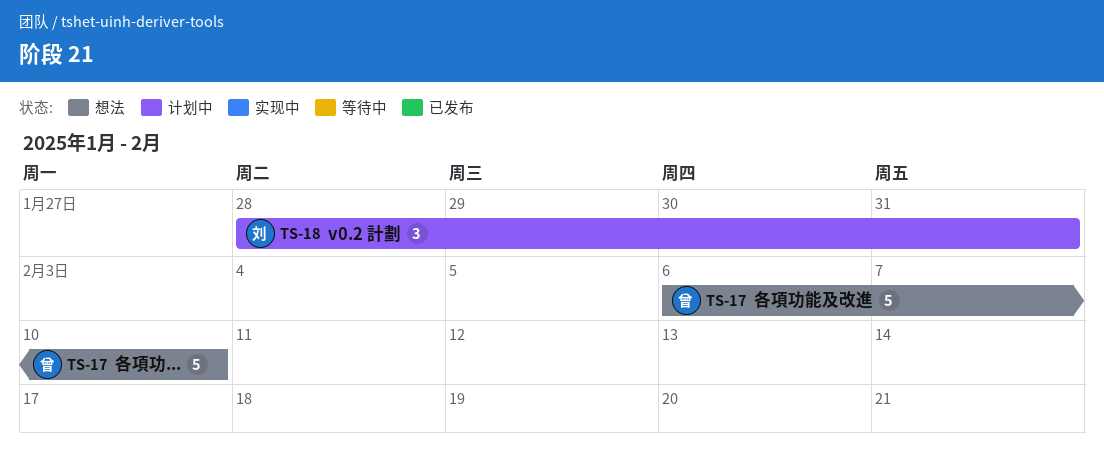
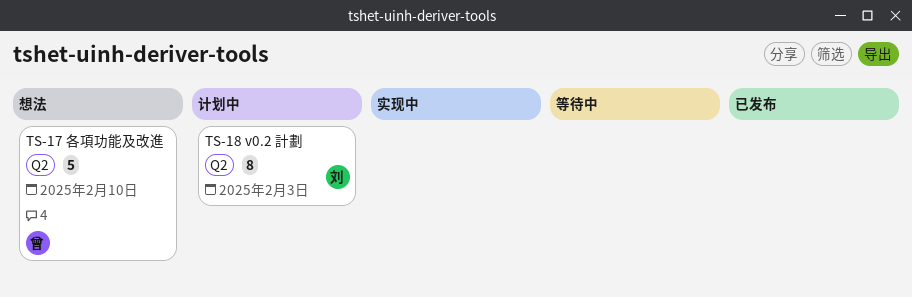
TS-18, estimate: 3 -> 8
TS-18, due: Jan 31 -> Feb 3

